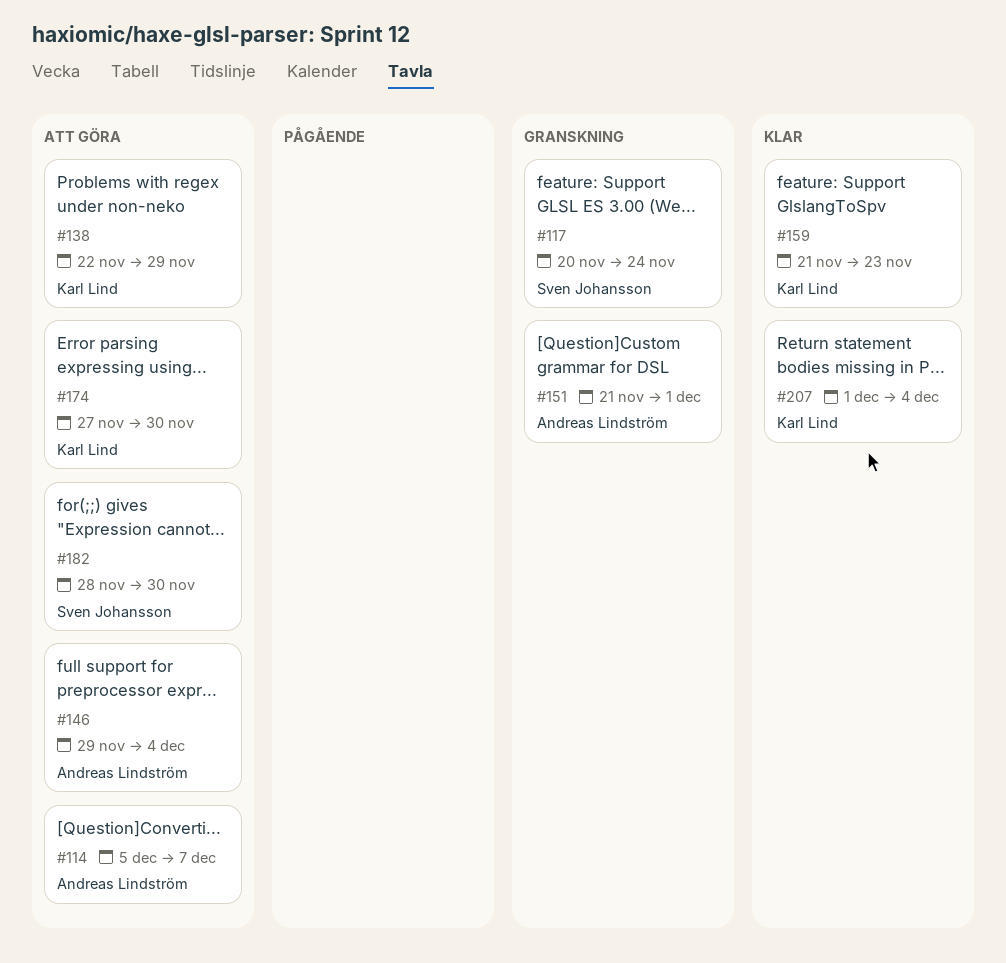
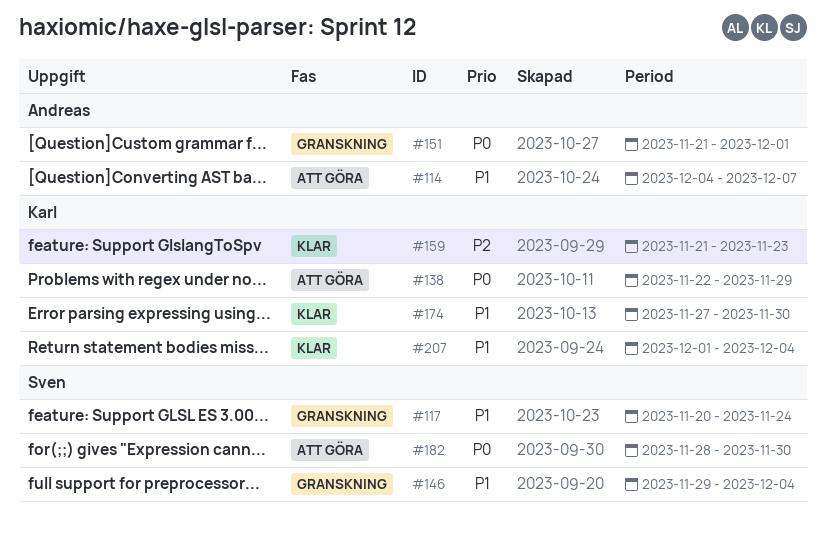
#114, start: Dec 5 -> Dec 4
#146, status: Att göra -> Granskning
#146, owner: Andreas Lindström -> Sven Johansson
#174, status: Att göra -> Klar

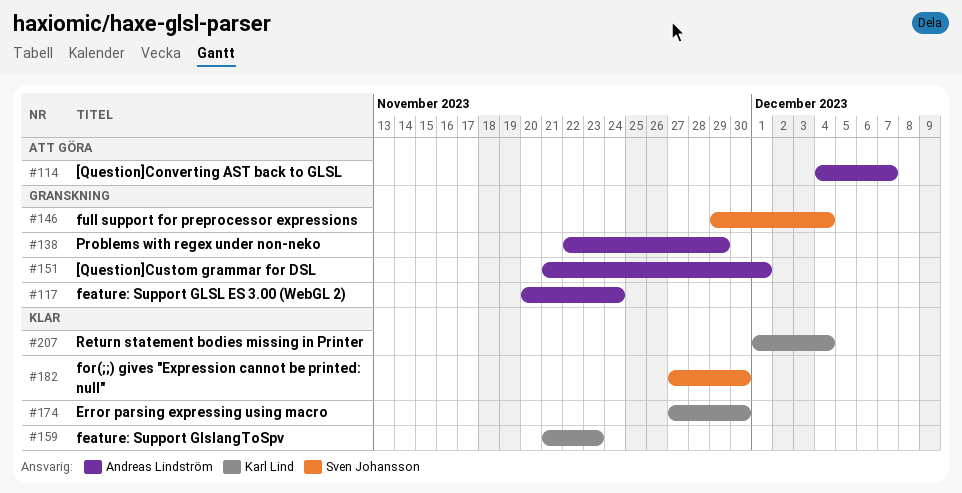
#117, owner: Sven Johansson -> Andreas Lindström
#138, status: Att göra -> Granskning
#138, owner: Karl Lind -> Andreas Lindström
#182, status: Att göra -> Klar
#182, start: Nov 28 -> Nov 27

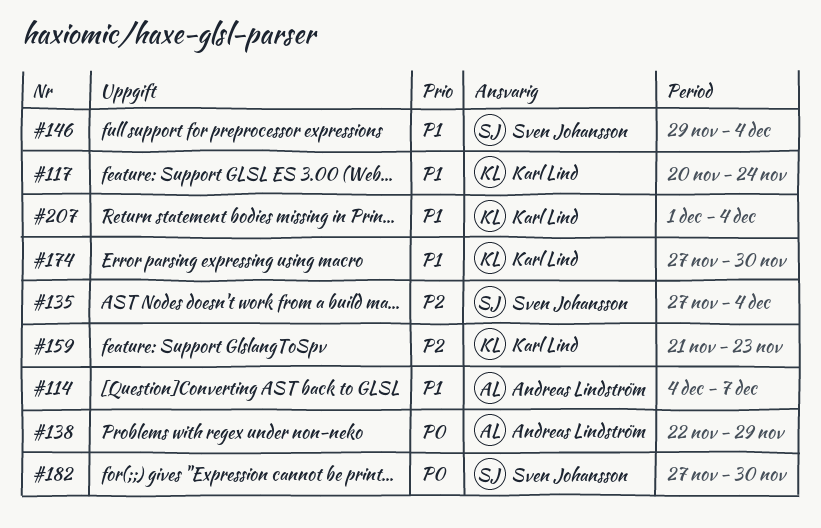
#117, owner: Andreas Lindström -> Karl Lind
#135: none -> present
#151: present -> none

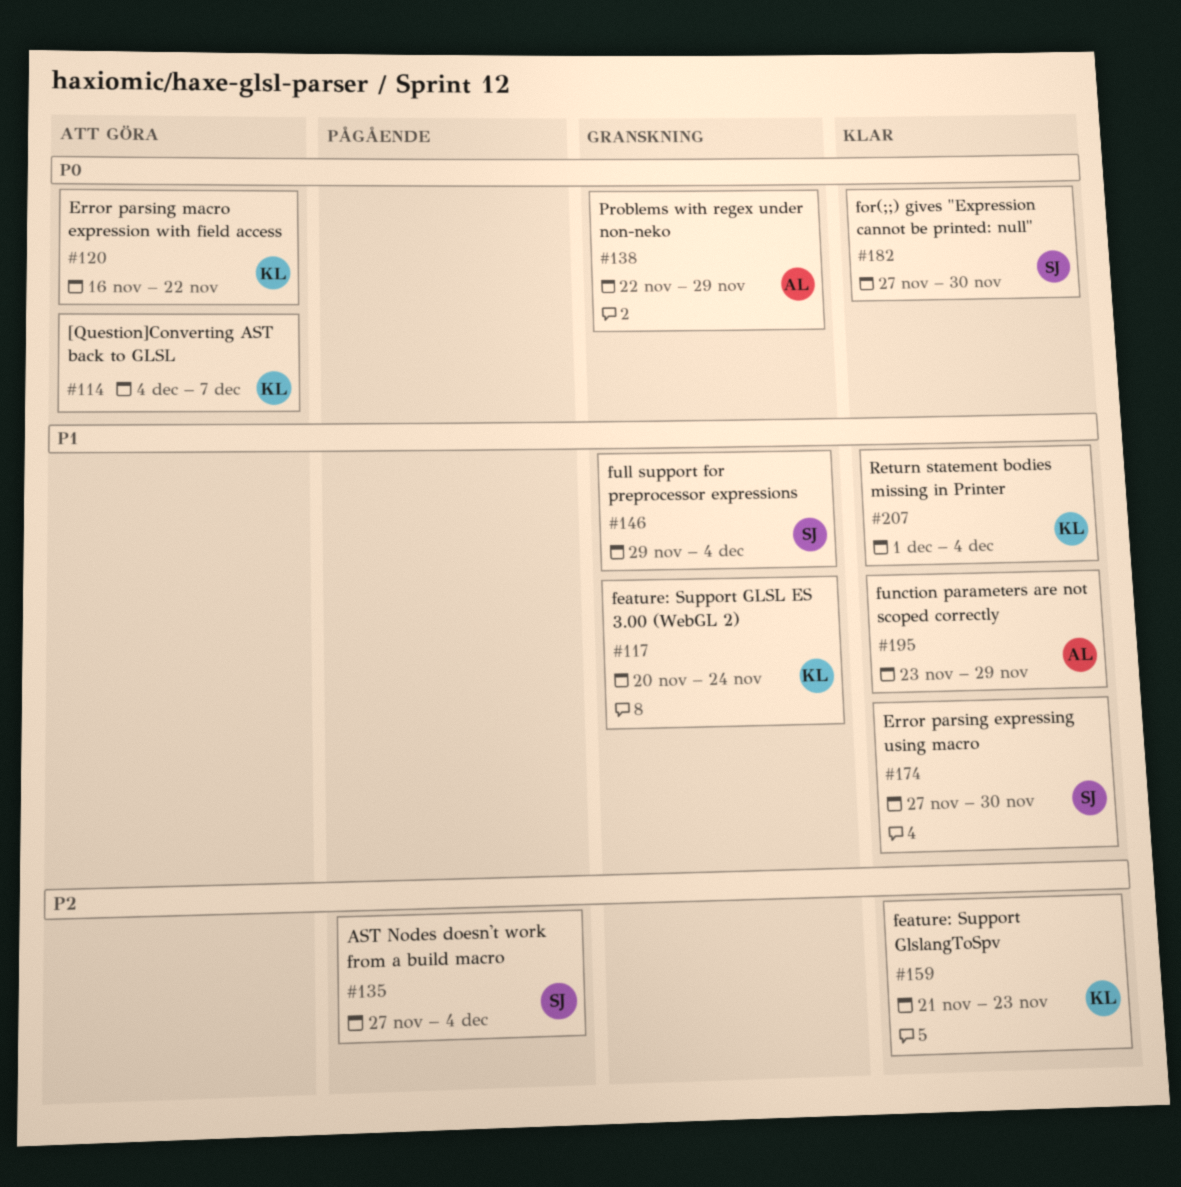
#114, owner: Andreas Lindström -> Karl Lind
#114, priority: P1 -> P0
#120: none -> present
#174, owner: Karl Lind -> Sven Johansson
#195: none -> present

